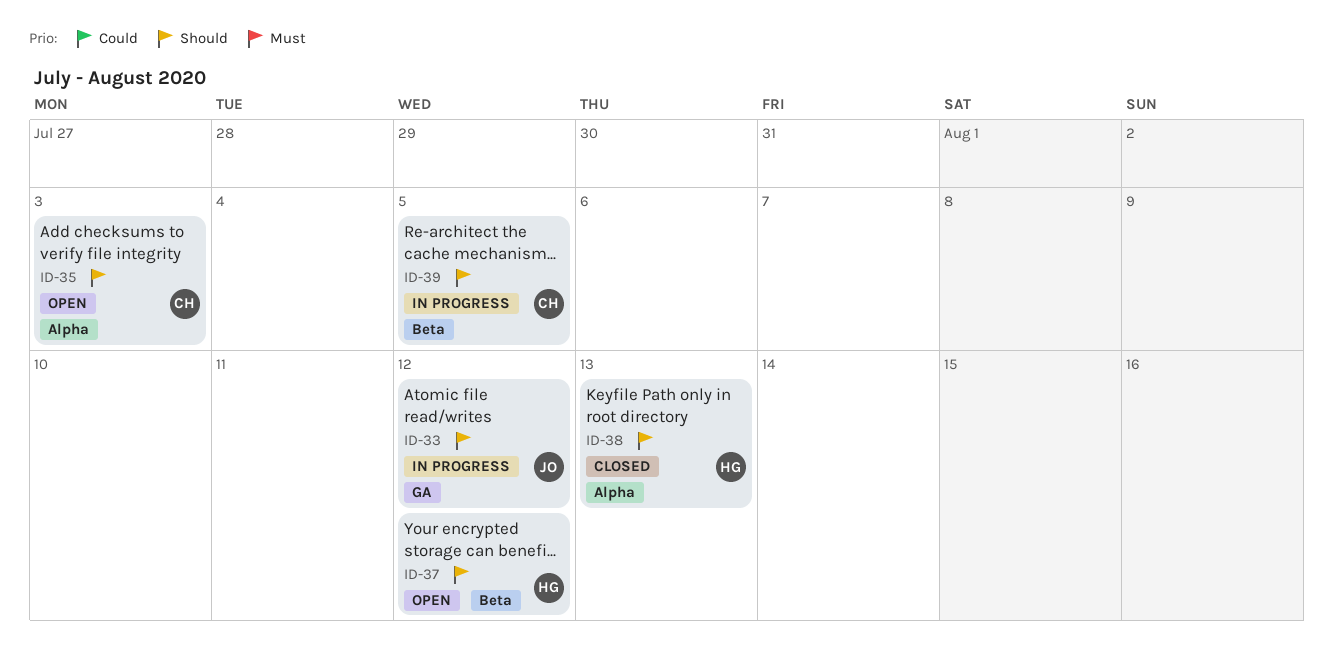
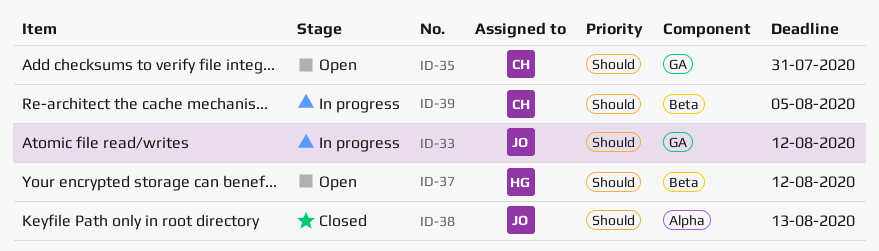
ID-35, label: Alpha -> GA
ID-35, due: Aug 3 -> Jul 31
ID-38, owner: HG -> JO

